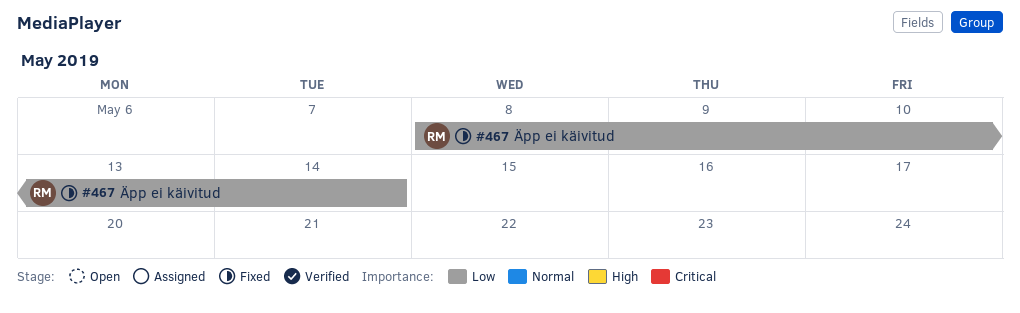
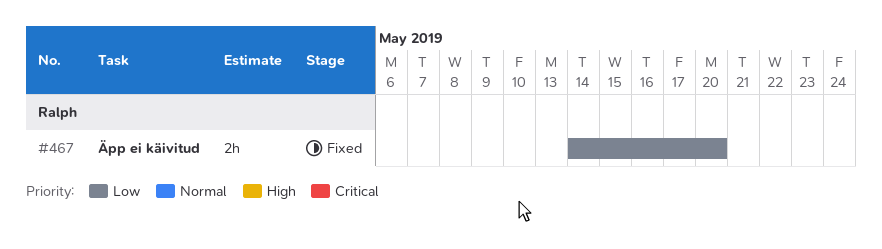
#467, start: May 8 -> May 14
#467, due: May 14 -> May 20

